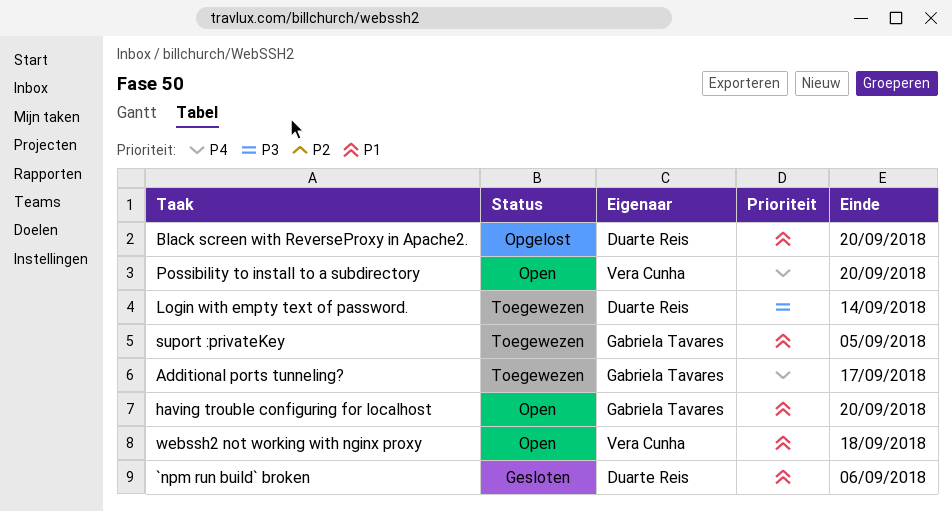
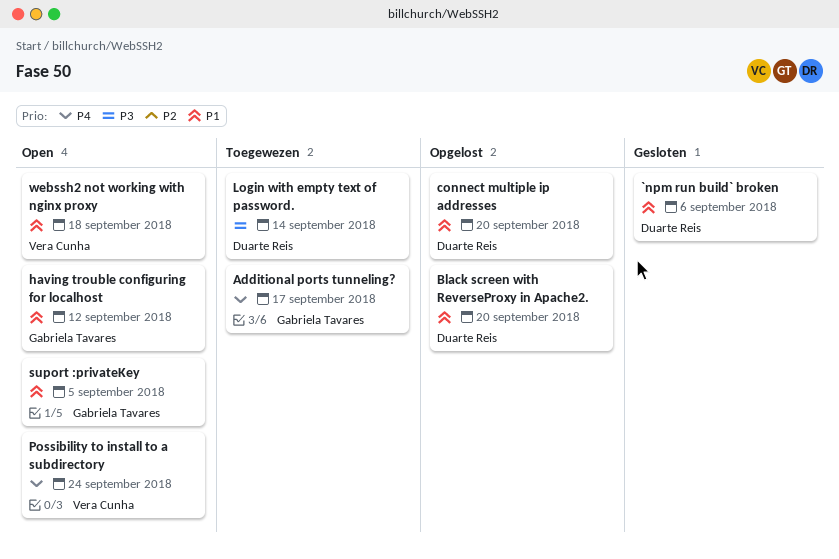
connect multiple ip addresses: none -> present
having trouble configuring for localhost, due: Sep 20 -> Sep 12
Possibility to install to a subdirectory, due: Sep 20 -> Sep 24
suport :privateKey, status: Toegewezen -> Open

